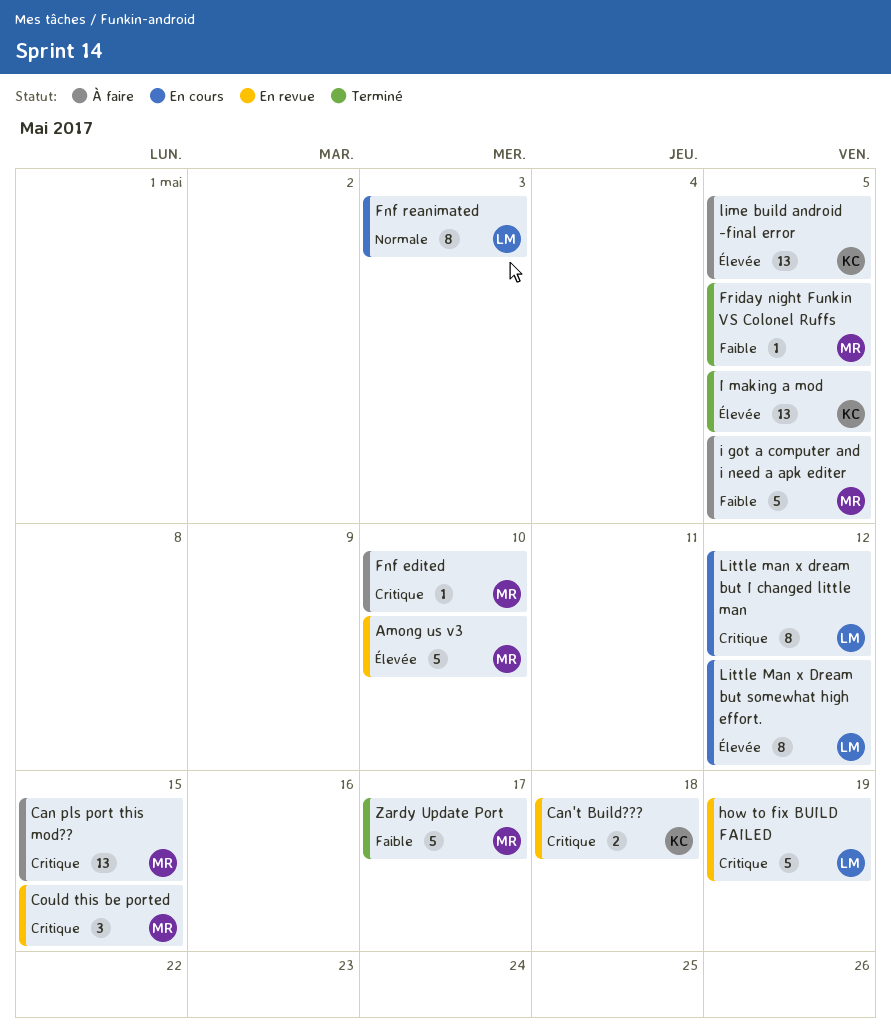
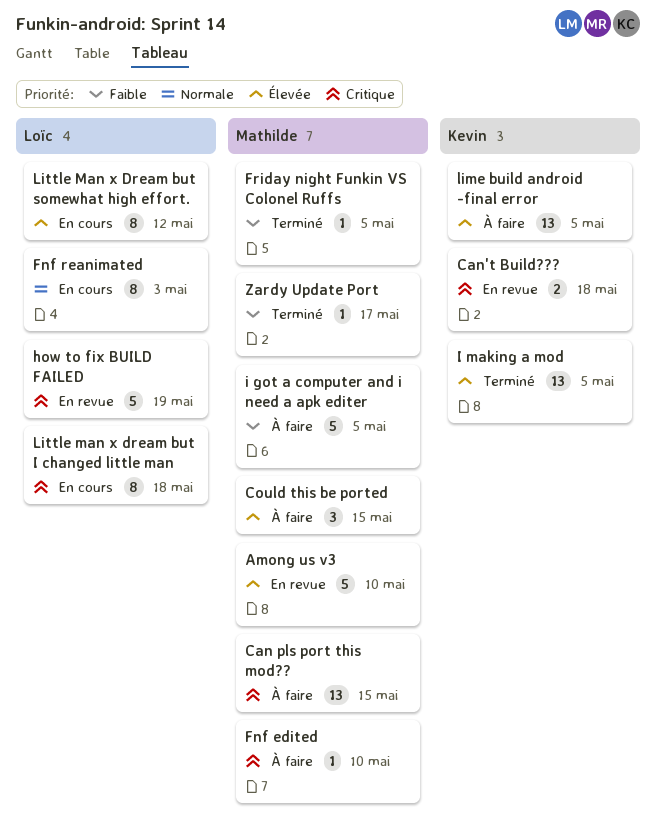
Could this be ported, status: En revue -> À faire
Could this be ported, priority: Critique -> Élevée
Little man x dream but I changed little man, due: May 12 -> May 18
Zardy Update Port, estimate: 5 -> 1

